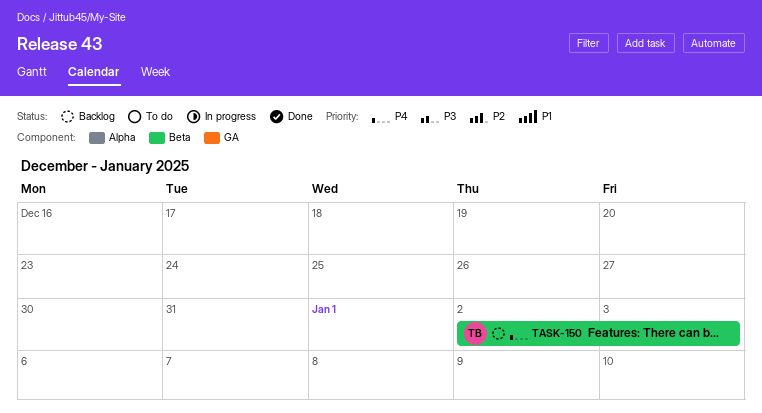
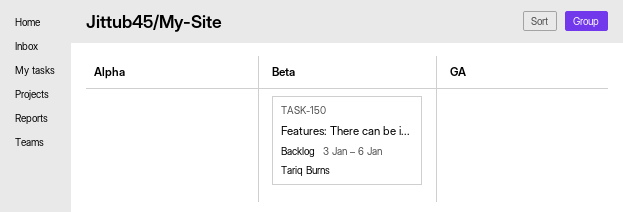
TASK-150, start: Jan 2 -> Jan 3
TASK-150, due: Jan 3 -> Jan 6

